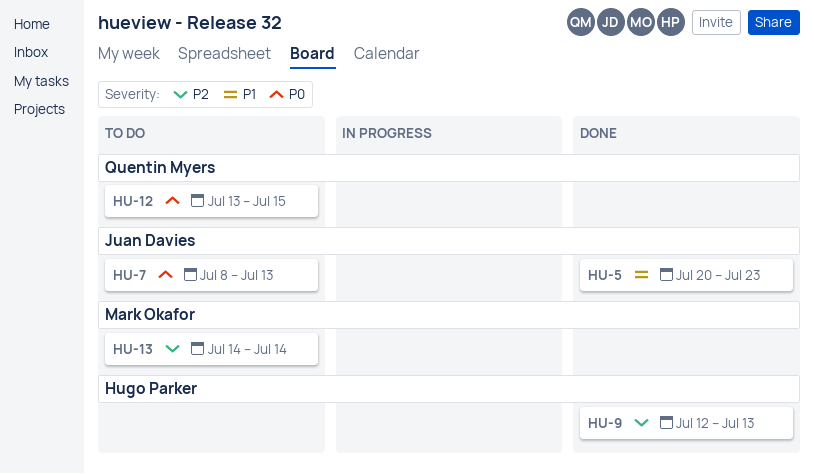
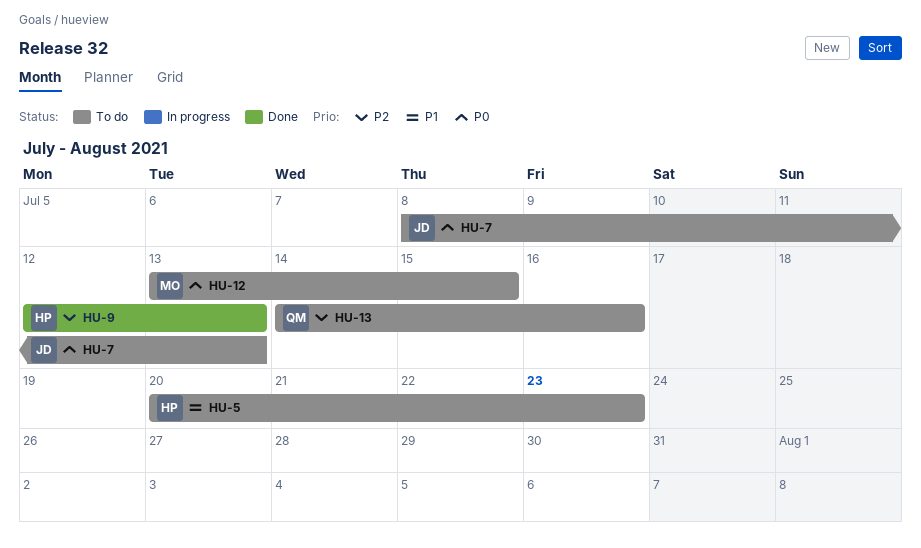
HU-5, status: Done -> To do
HU-5, owner: Juan Davies -> Hugo Parker
HU-12, owner: Quentin Myers -> Mark Okafor
HU-13, owner: Mark Okafor -> Quentin Myers
HU-13, due: Jul 14 -> Jul 16

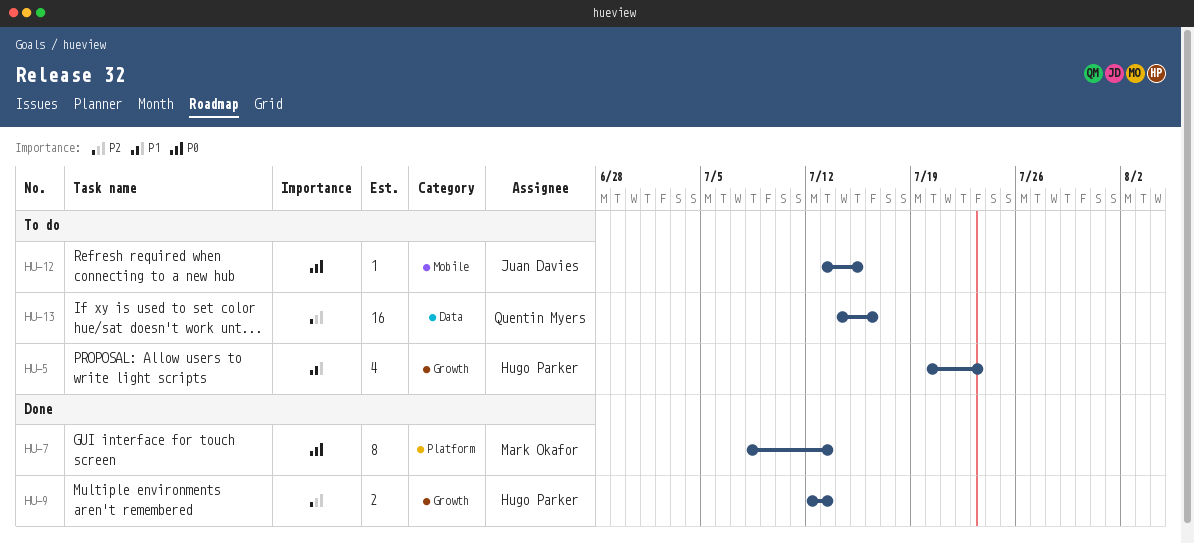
HU-7, status: To do -> Done
HU-7, owner: Juan Davies -> Mark Okafor
HU-12, owner: Mark Okafor -> Juan Davies

